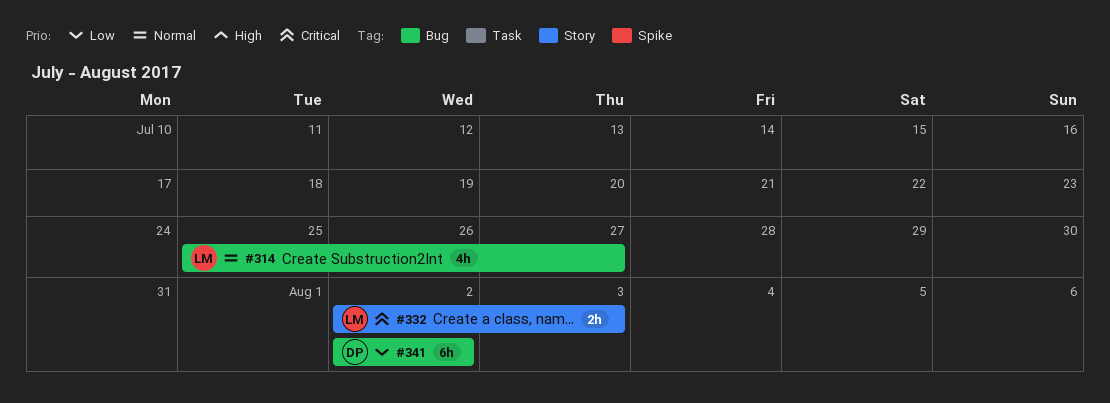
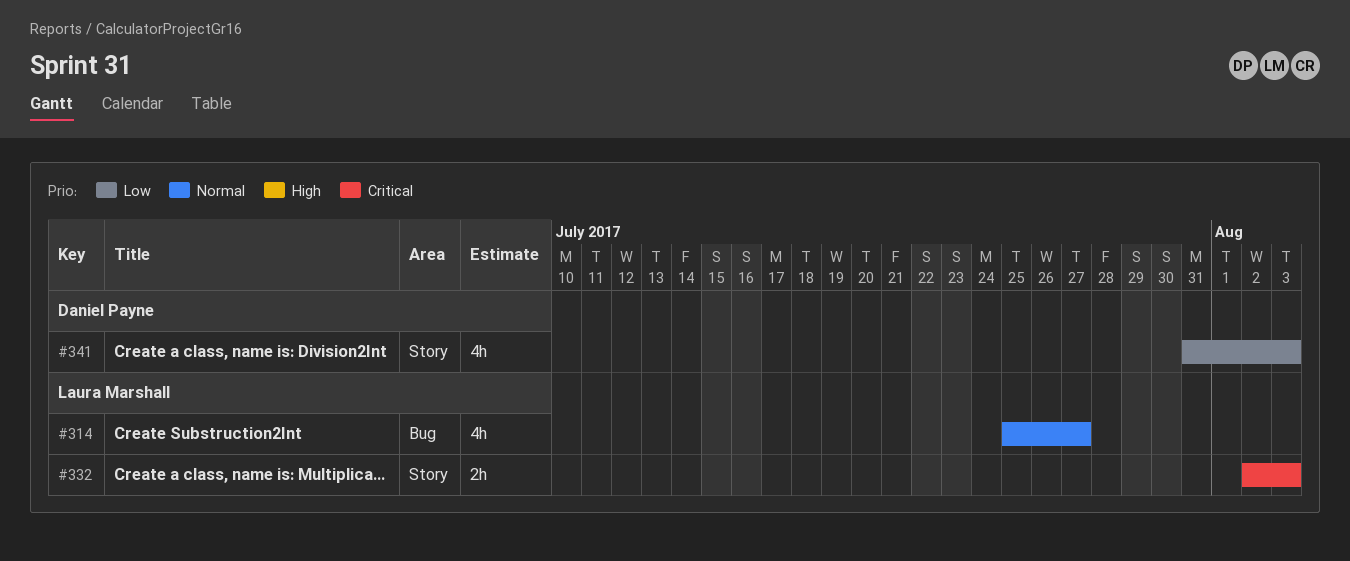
#341, label: Bug -> Story
#341, estimate: 6h -> 4h
#341, start: Aug 2 -> Jul 31
#341, due: Aug 2 -> Aug 3

